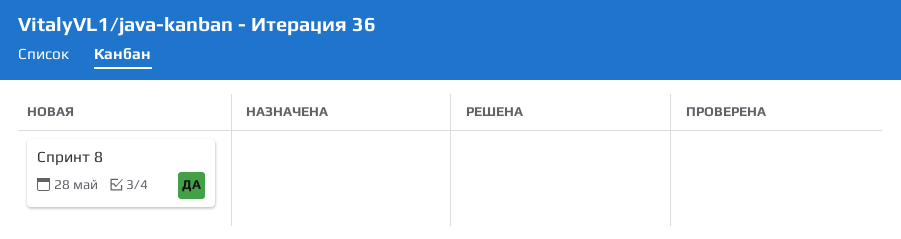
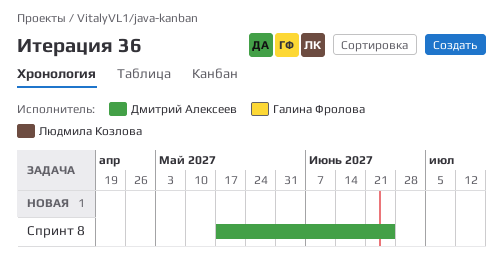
Спринт 8, due: May 28 -> Jun 25

